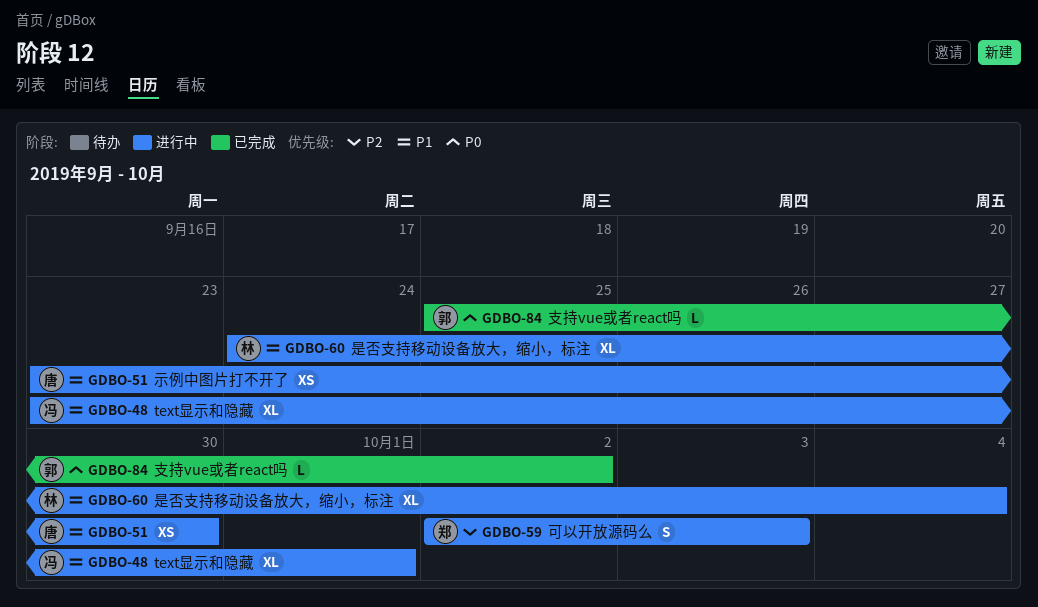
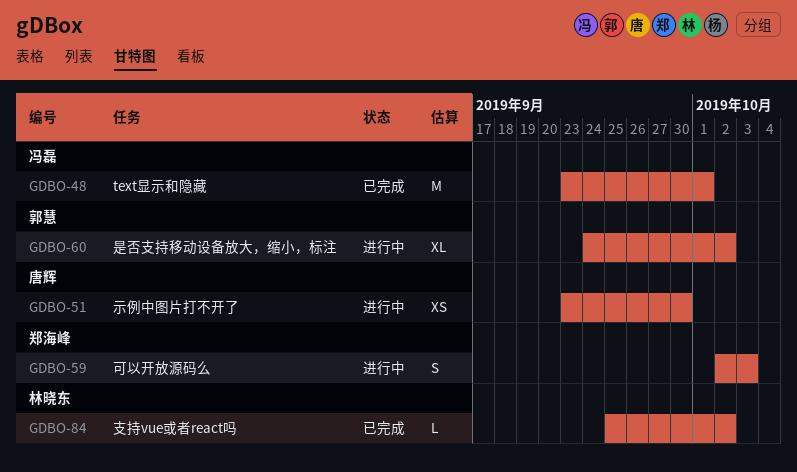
GDBO-48, status: 进行中 -> 已完成
GDBO-48, estimate: XL -> M
GDBO-60, owner: 林晓东 -> 郭慧
GDBO-60, due: Oct 4 -> Oct 2
GDBO-84, owner: 郭慧 -> 林晓东

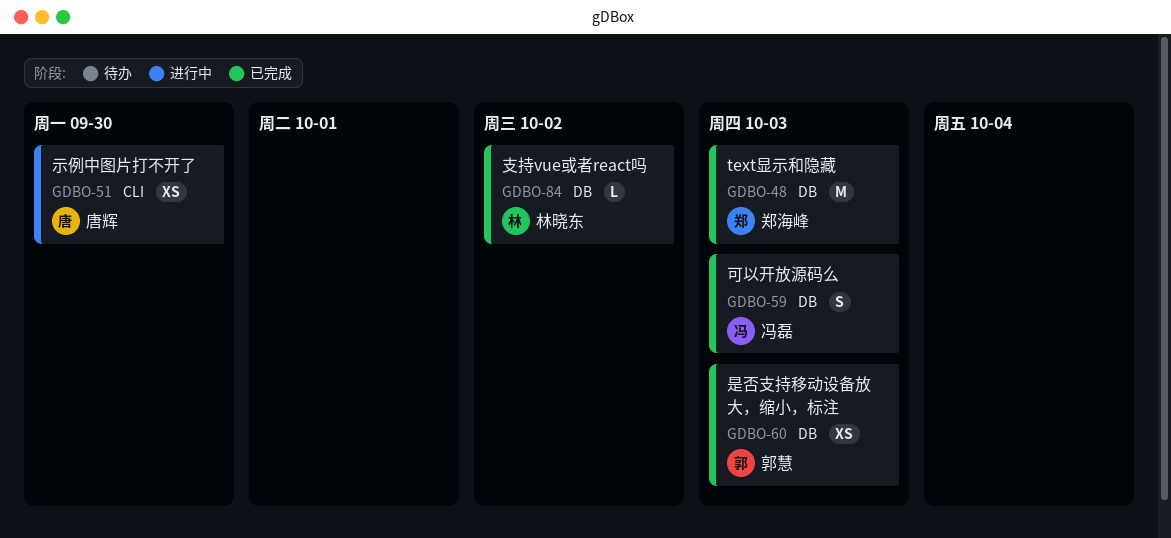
GDBO-48, owner: 冯磊 -> 郑海峰
GDBO-48, due: Oct 1 -> Oct 3
GDBO-59, status: 进行中 -> 已完成
GDBO-59, owner: 郑海峰 -> 冯磊
GDBO-60, status: 进行中 -> 已完成
GDBO-60, estimate: XL -> XS
GDBO-60, due: Oct 2 -> Oct 3

